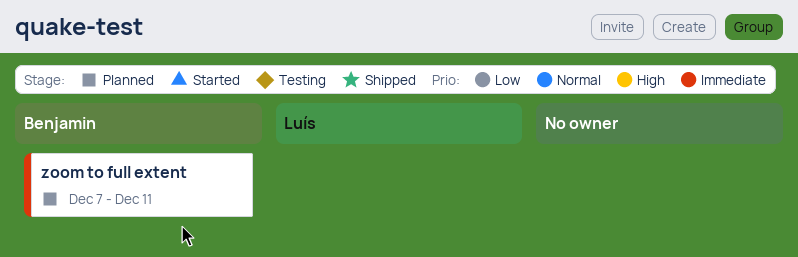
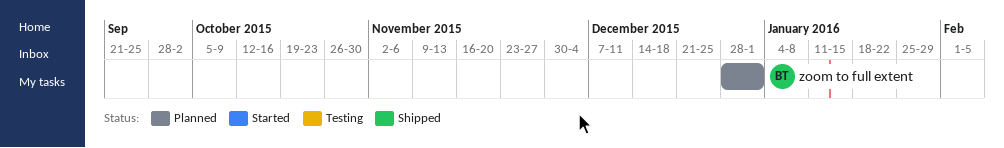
zoom to full extent, start: Dec 7 -> Dec 28
zoom to full extent, due: Dec 11 -> Jan 1

